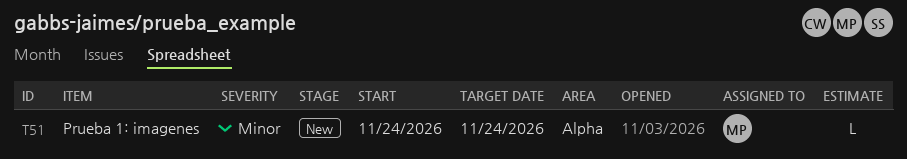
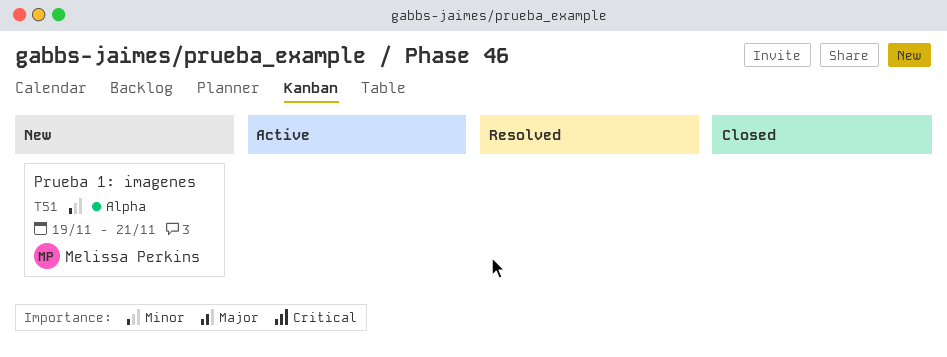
T51, start: Nov 24 -> Nov 19
T51, due: Nov 24 -> Nov 21

